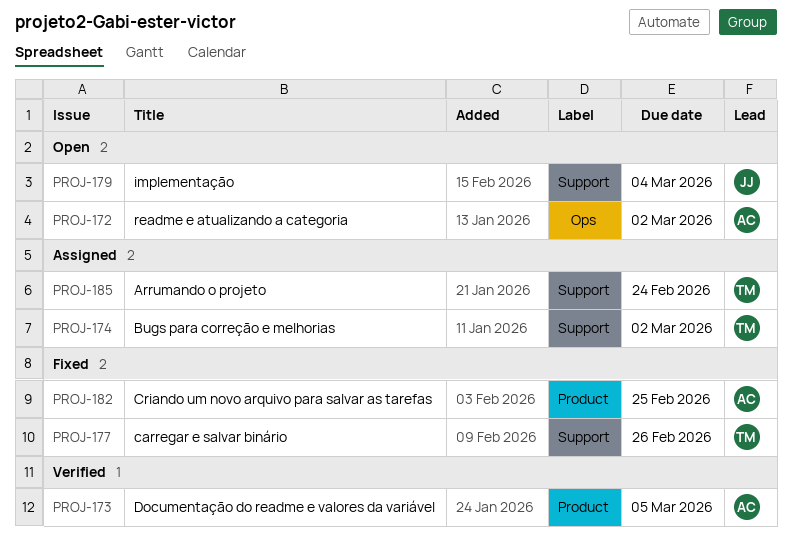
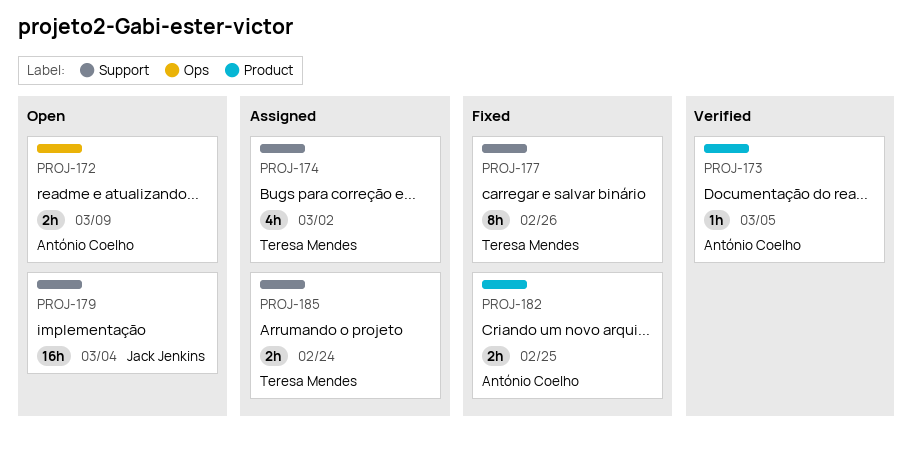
PROJ-172, due: Mar 2 -> Mar 9

